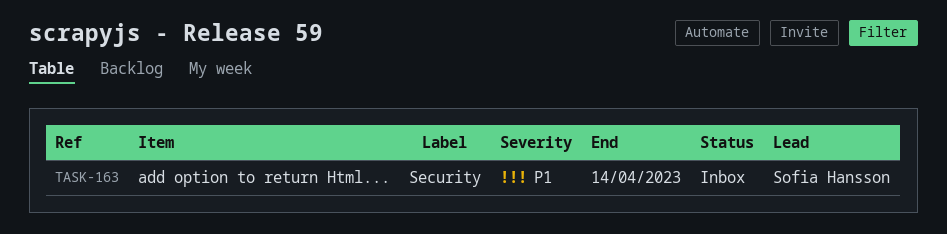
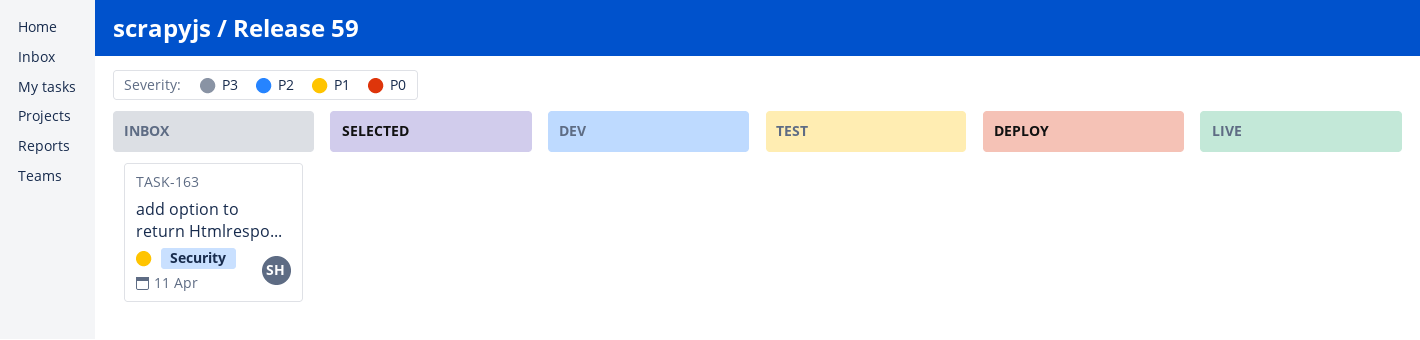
TASK-163, due: Apr 14 -> Apr 11

